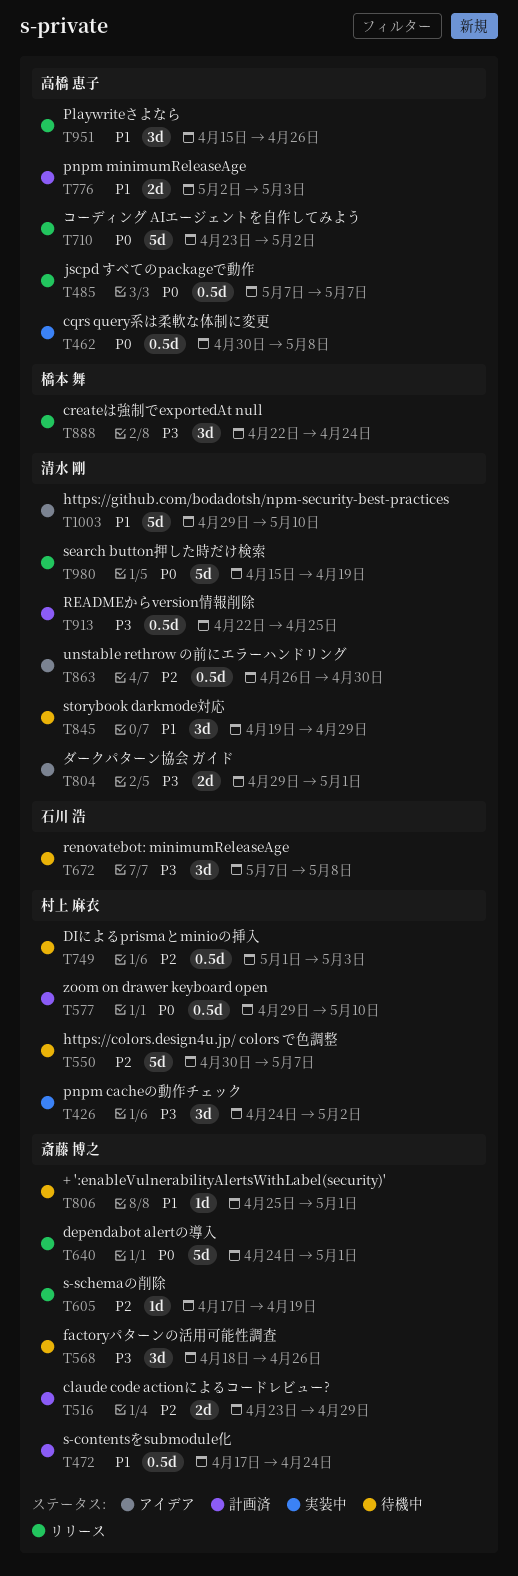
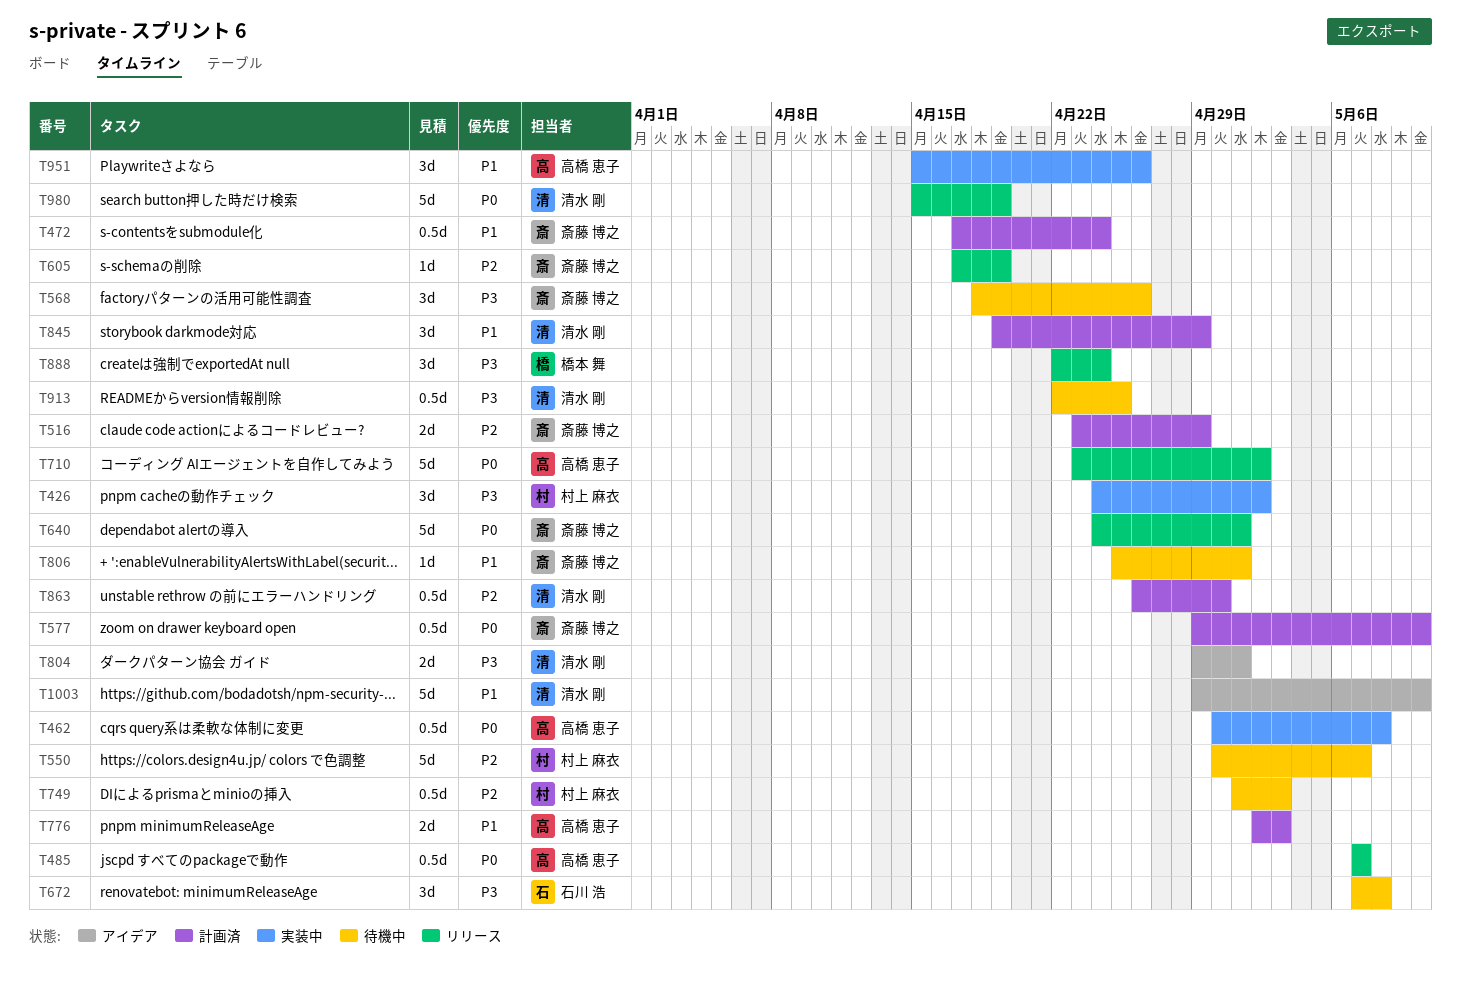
T577, owner: 村上 麻衣 -> 斎藤 博之
T845, status: 待機中 -> 計画済
T863, status: アイデア -> 計画済
T913, status: 計画済 -> 待機中
T951, status: リリース -> 実装中

